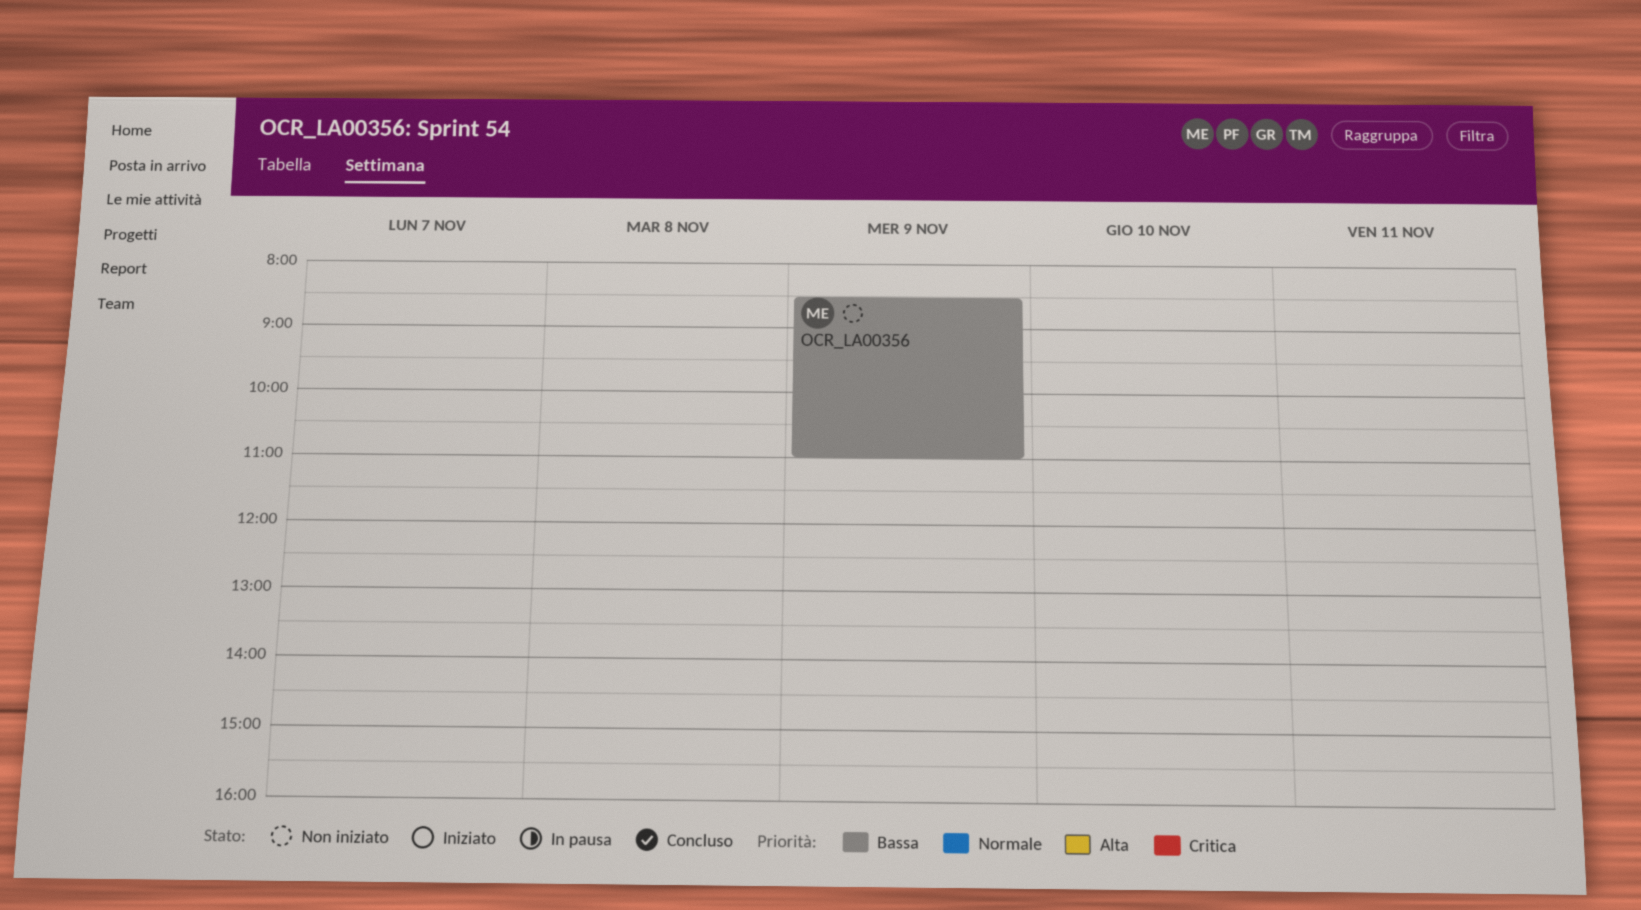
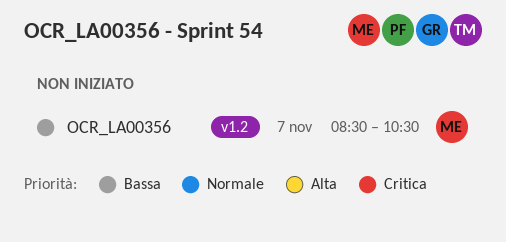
OCR_LA00356, day: Nov 9 -> Nov 7
OCR_LA00356, ends: 11:00 -> 10:30

